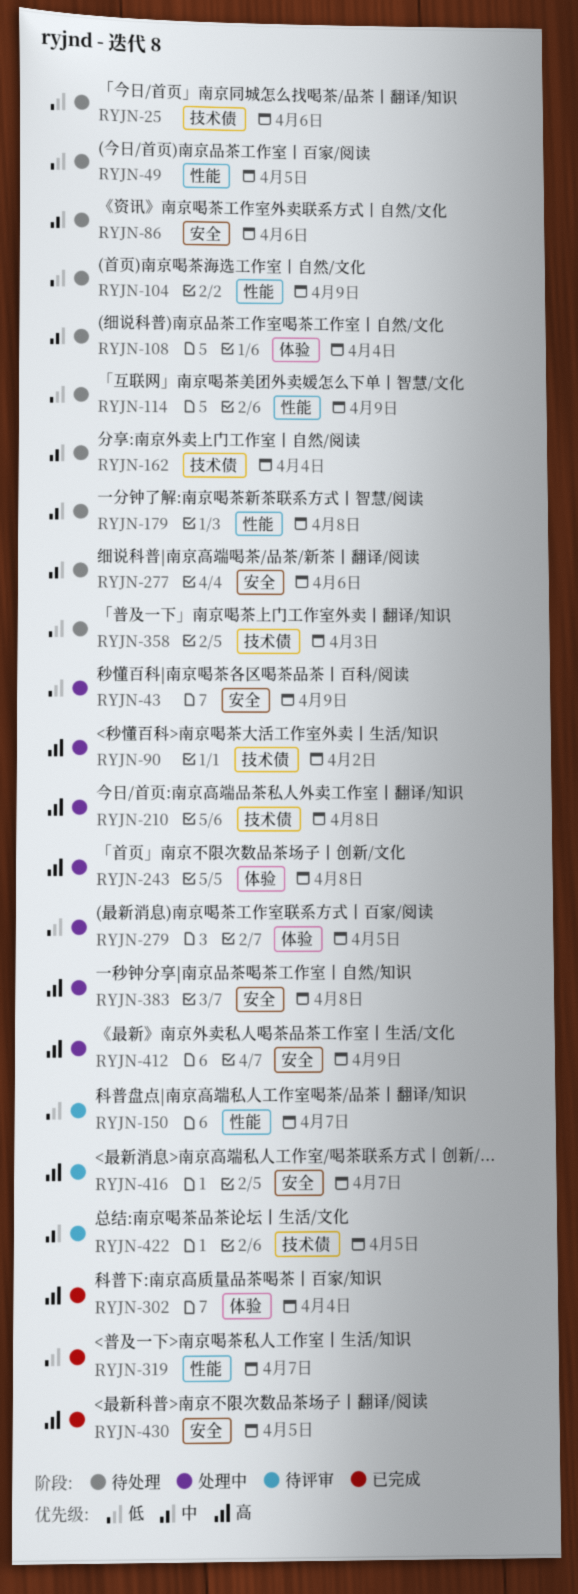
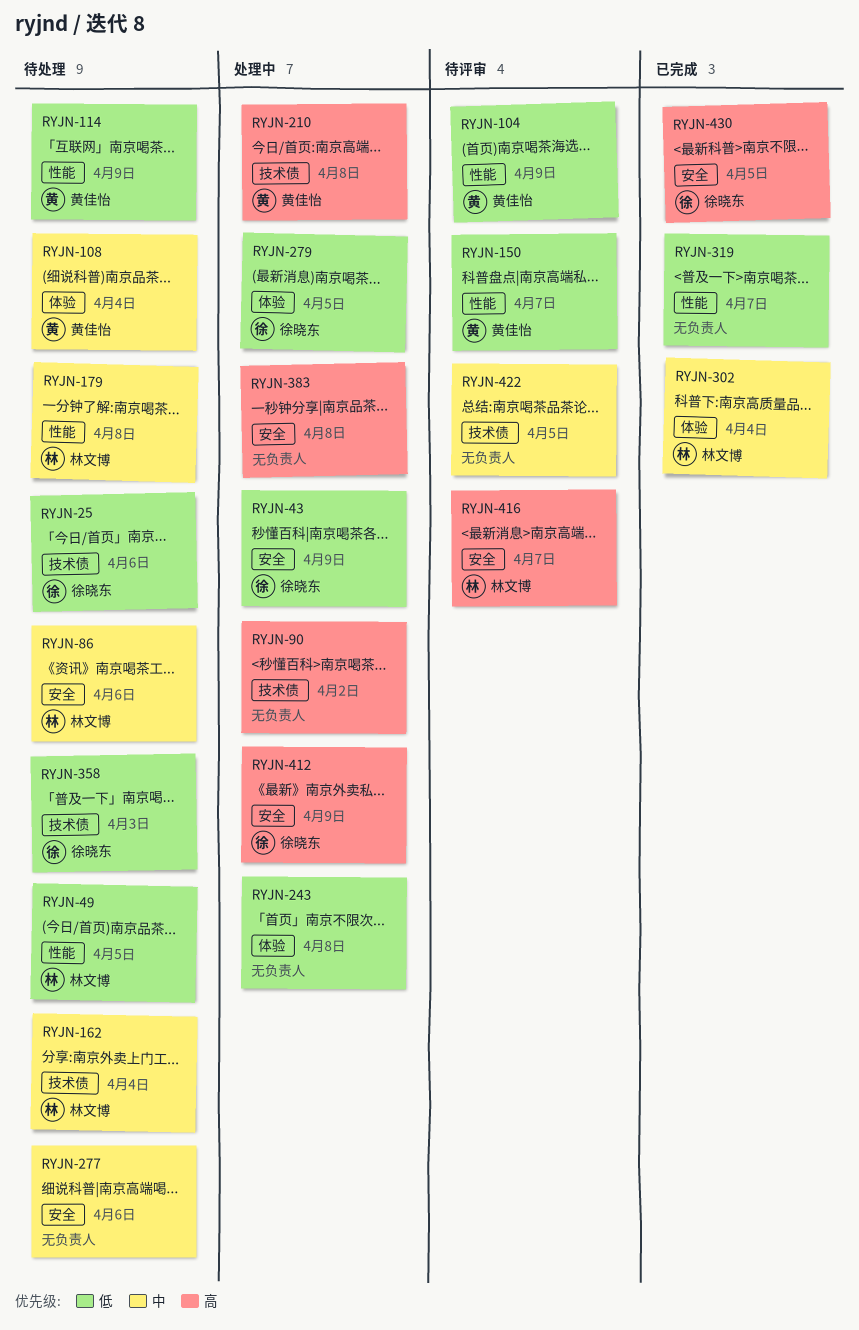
RYJN-104, status: 待处理 -> 待评审
RYJN-243, priority: 高 -> 低
RYJN-302, priority: 高 -> 中

